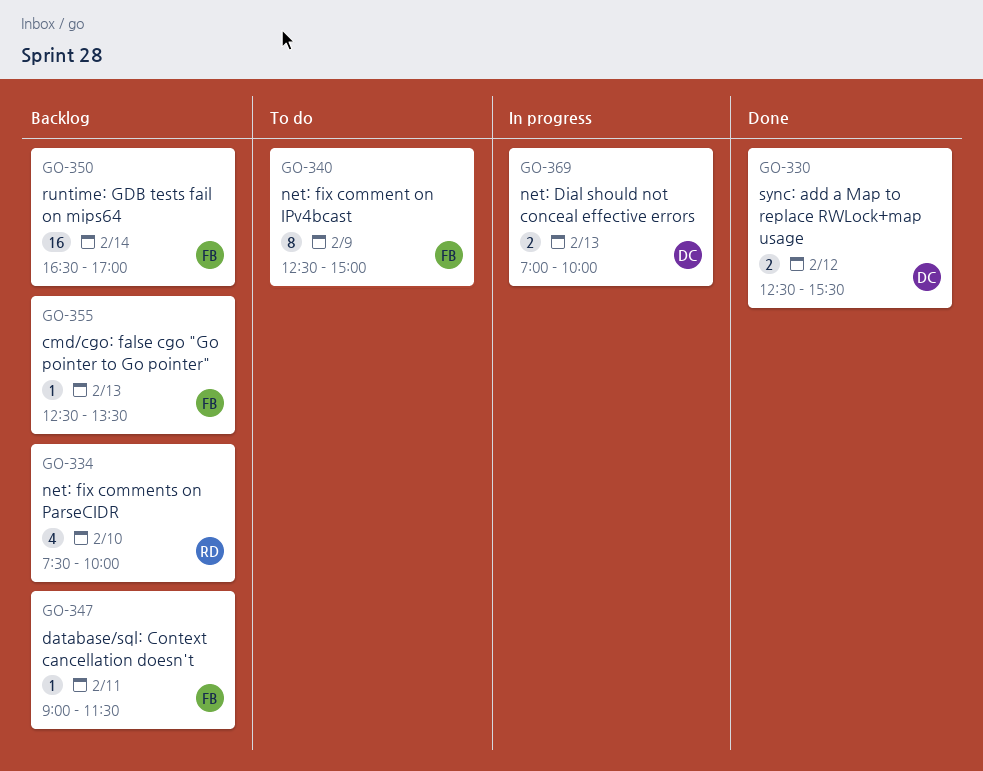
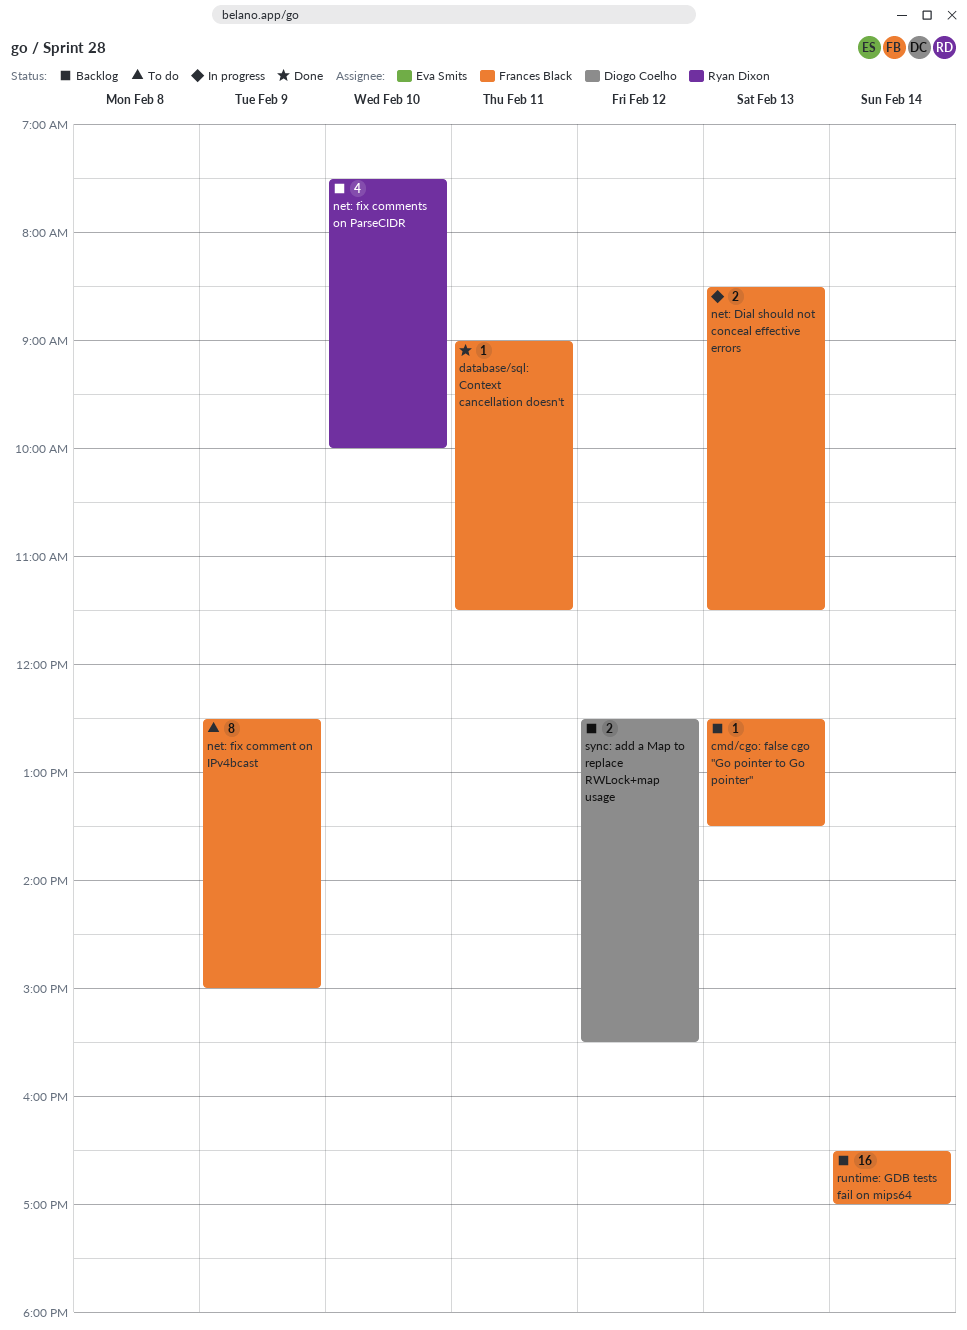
database/sql: Context cancellation doesn't, status: Backlog -> Done
net: Dial should not conceal effective errors, owner: Diogo Coelho -> Frances Black
net: Dial should not conceal effective errors, begins: 07:00 -> 08:30
net: Dial should not conceal effective errors, ends: 10:00 -> 11:30
sync: add a Map to replace RWLock+map usage, status: Done -> Backlog

